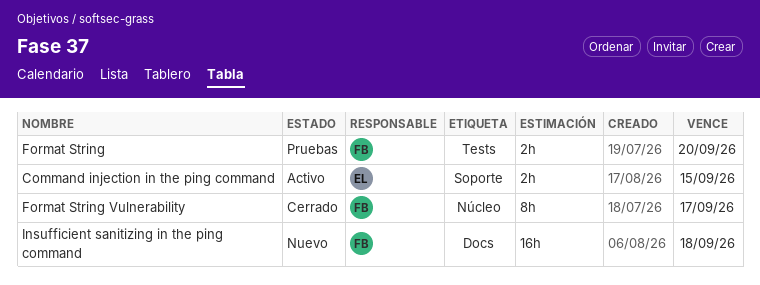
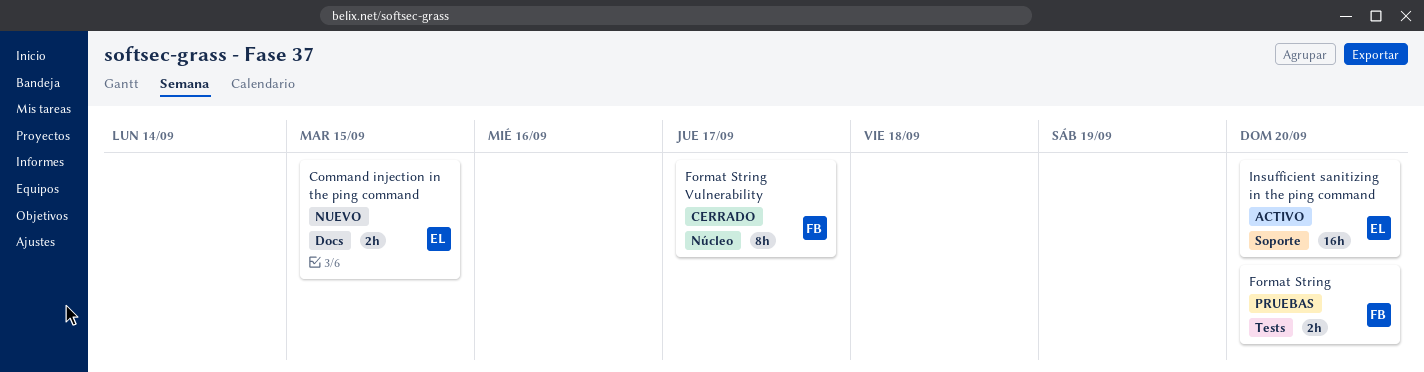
Command injection in the ping command, status: Activo -> Nuevo
Command injection in the ping command, label: Soporte -> Docs
Insufficient sanitizing in the ping command, status: Nuevo -> Activo
Insufficient sanitizing in the ping command, owner: FB -> EL
Insufficient sanitizing in the ping command, label: Docs -> Soporte
Insufficient sanitizing in the ping command, due: Sep 18 -> Sep 20

